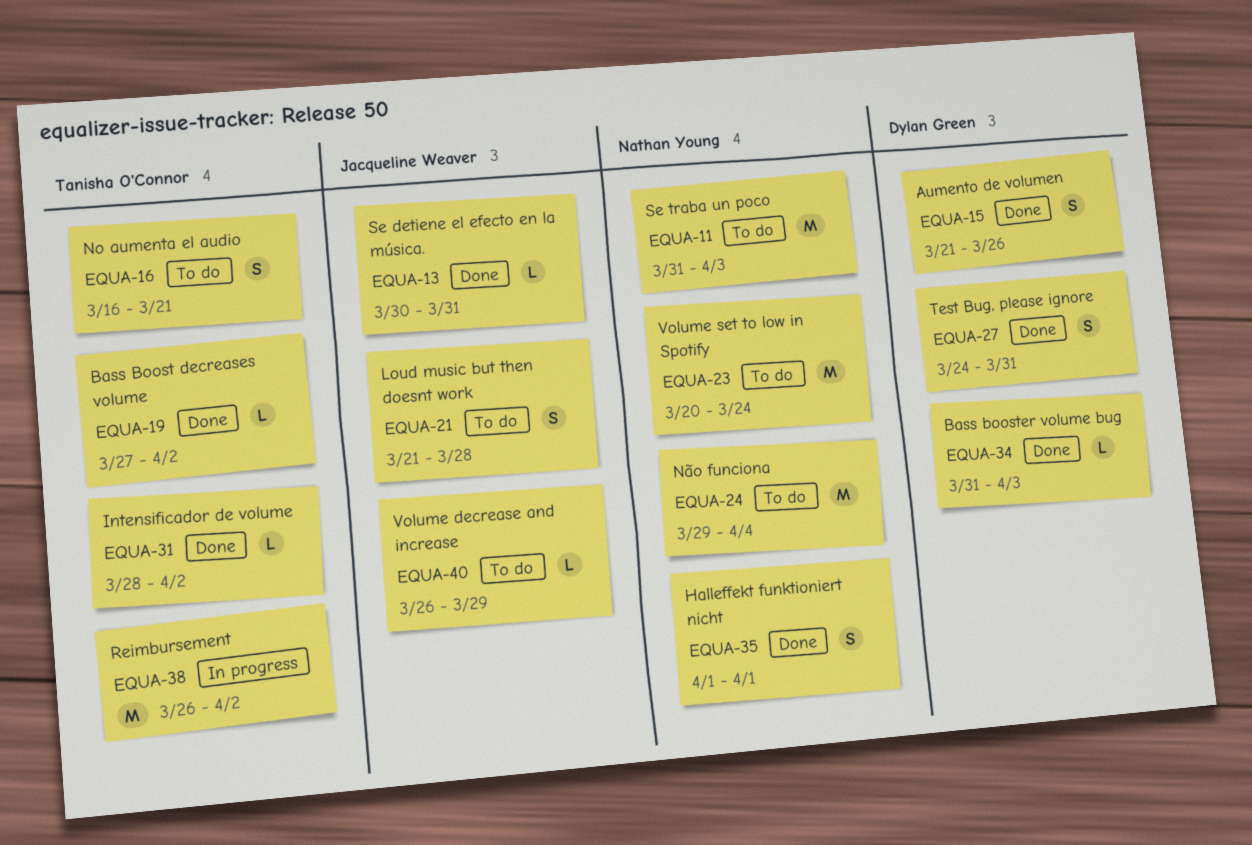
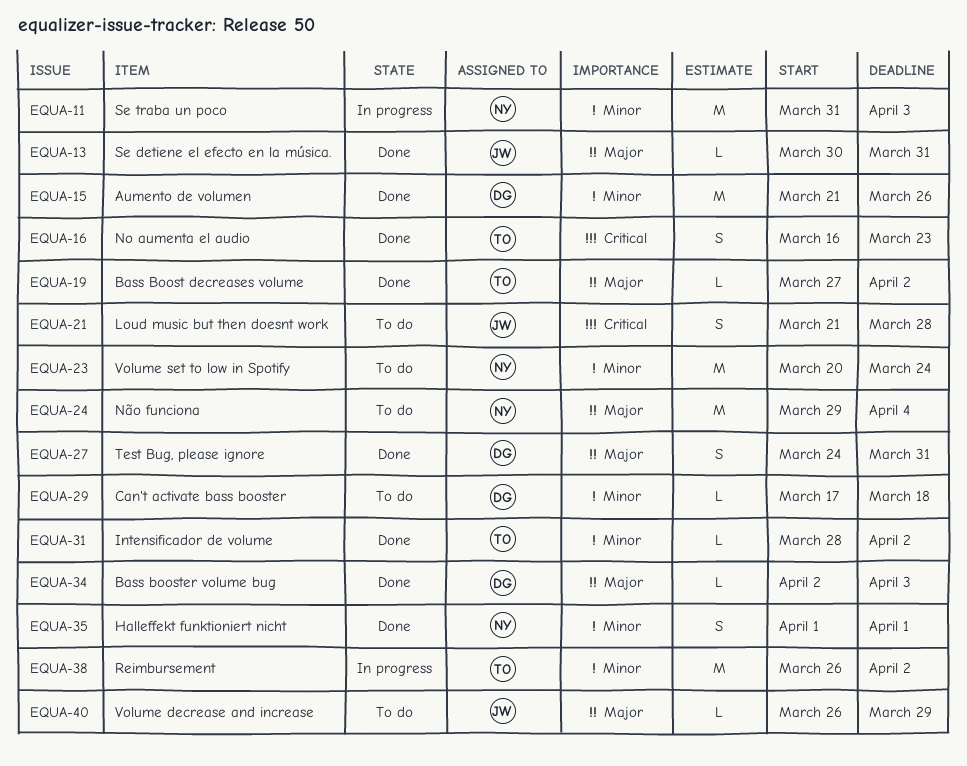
EQUA-11, status: To do -> In progress
EQUA-15, estimate: S -> M
EQUA-16, status: To do -> Done
EQUA-16, due: Mar 21 -> Mar 23
EQUA-29: none -> present
EQUA-34, start: Mar 31 -> Apr 2

